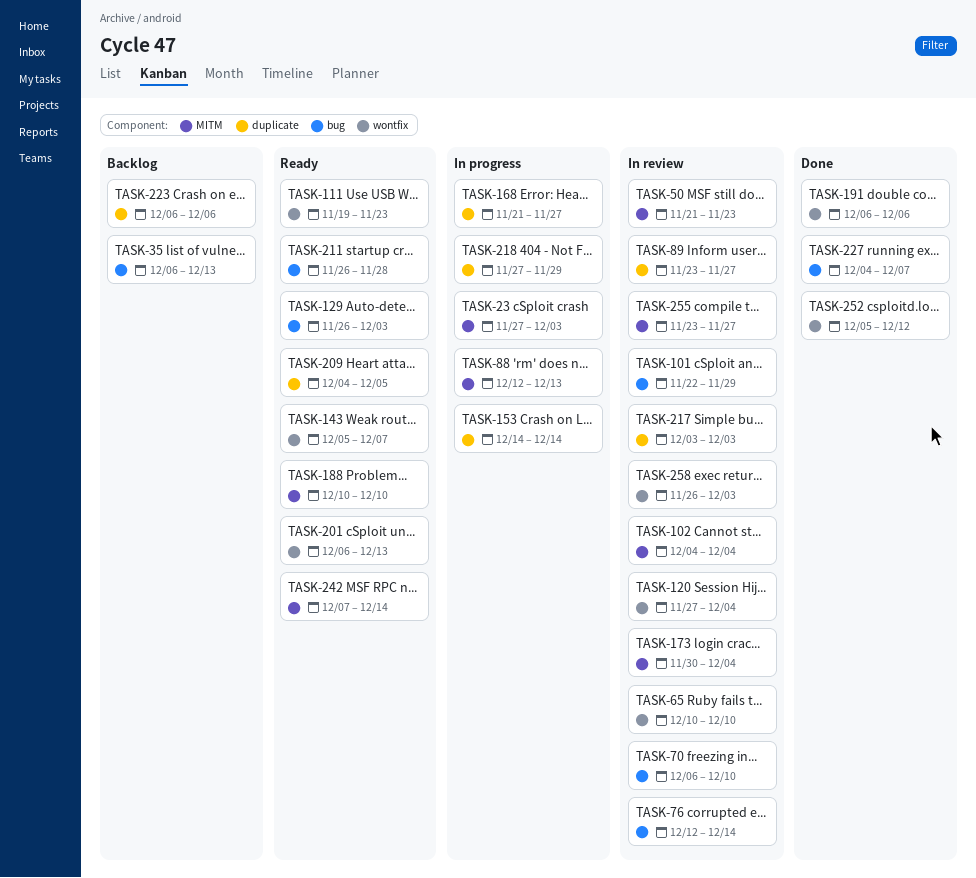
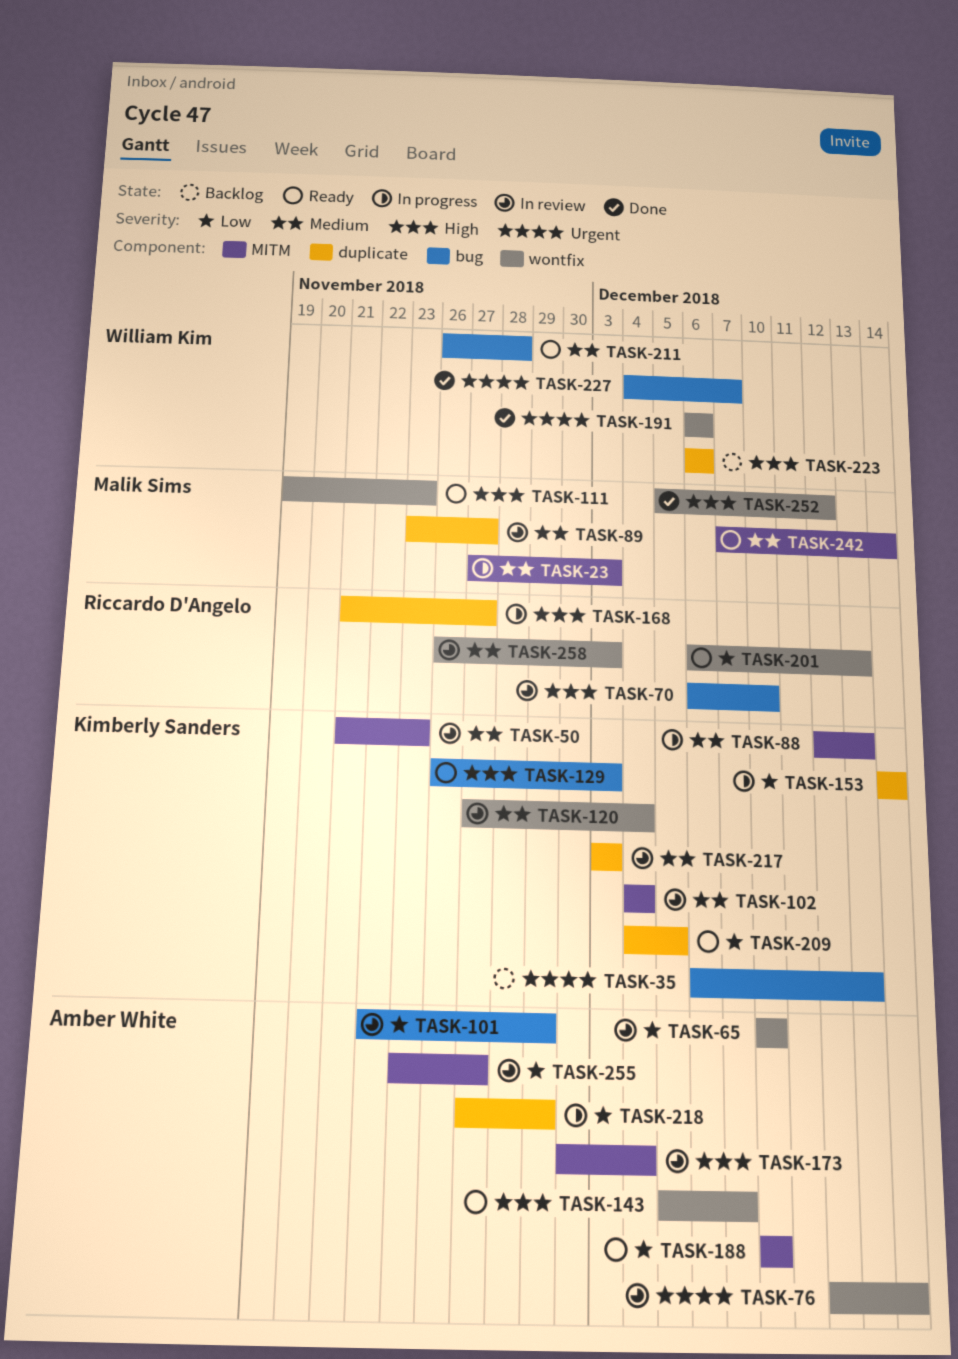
TASK-76, label: bug -> wontfix

